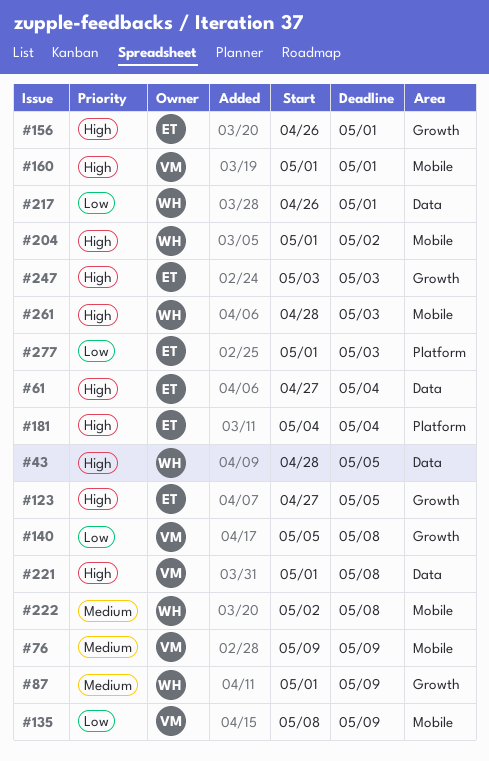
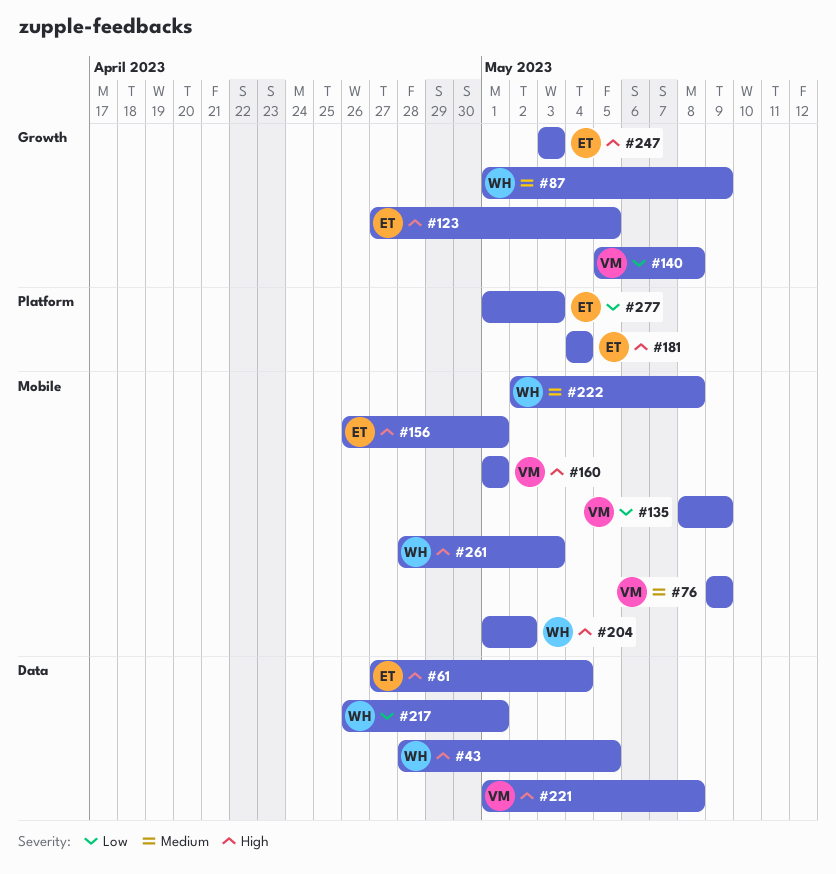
#156, label: Growth -> Mobile

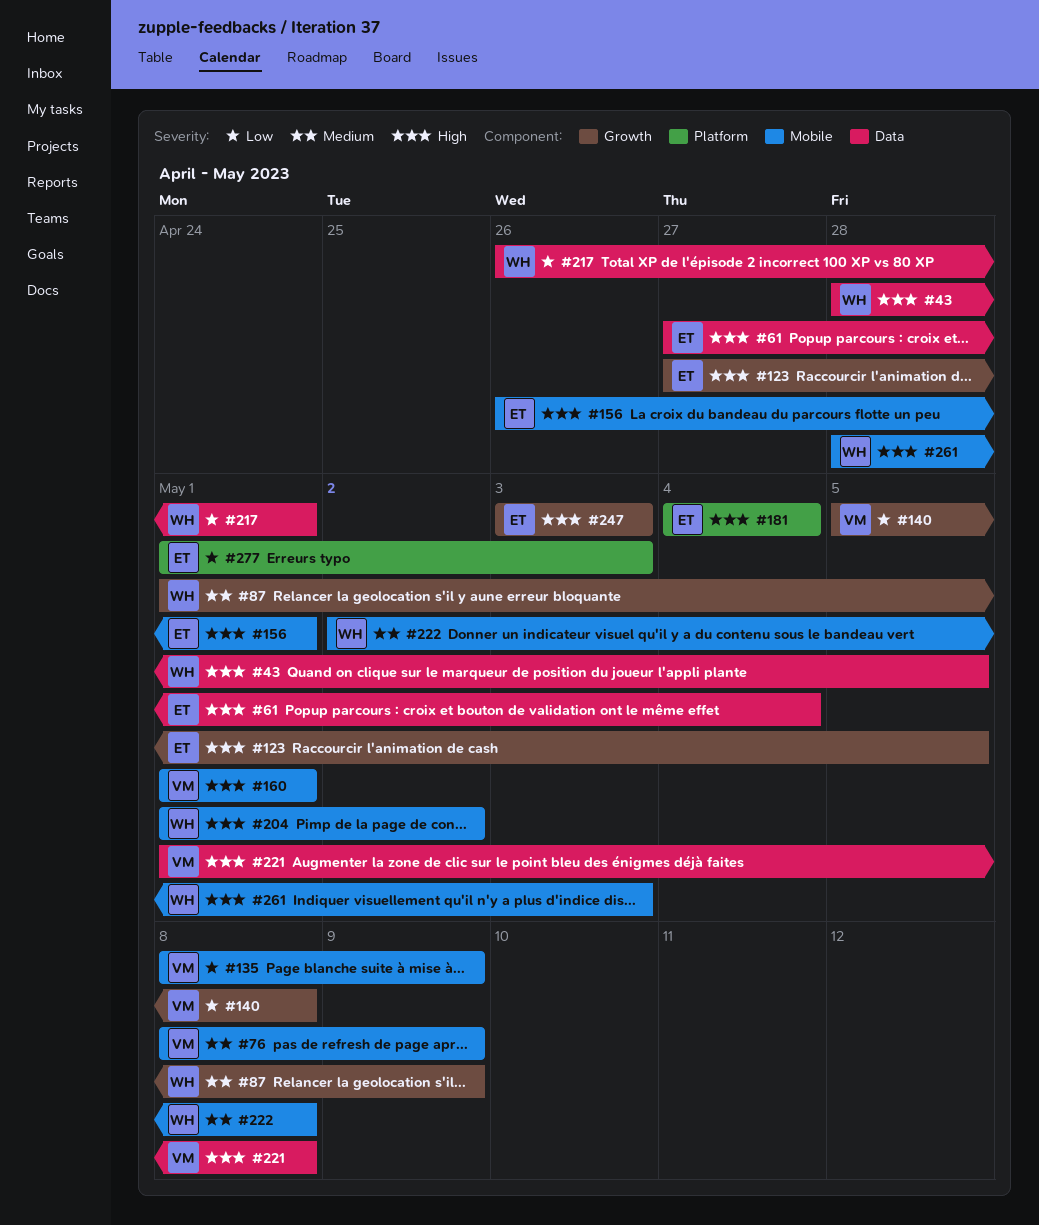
#76, start: May 9 -> May 8

